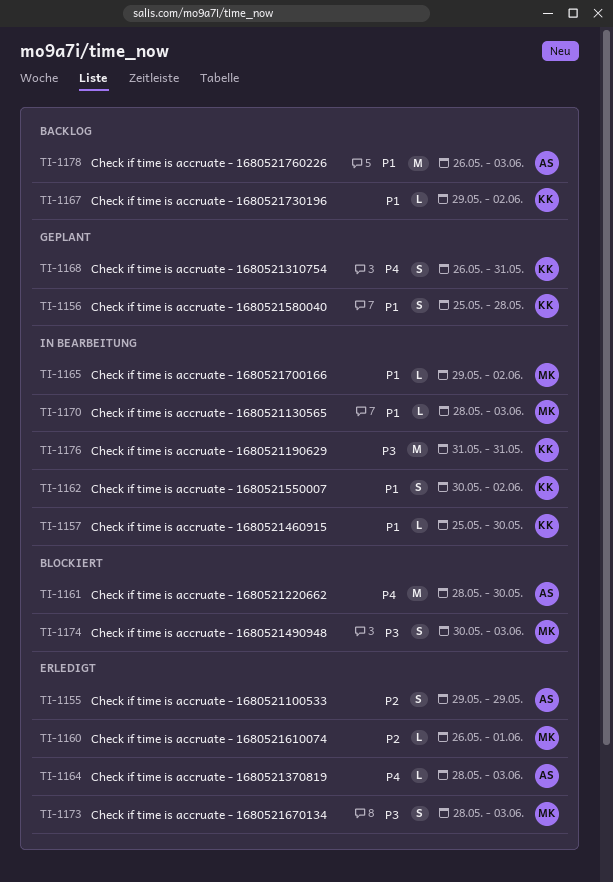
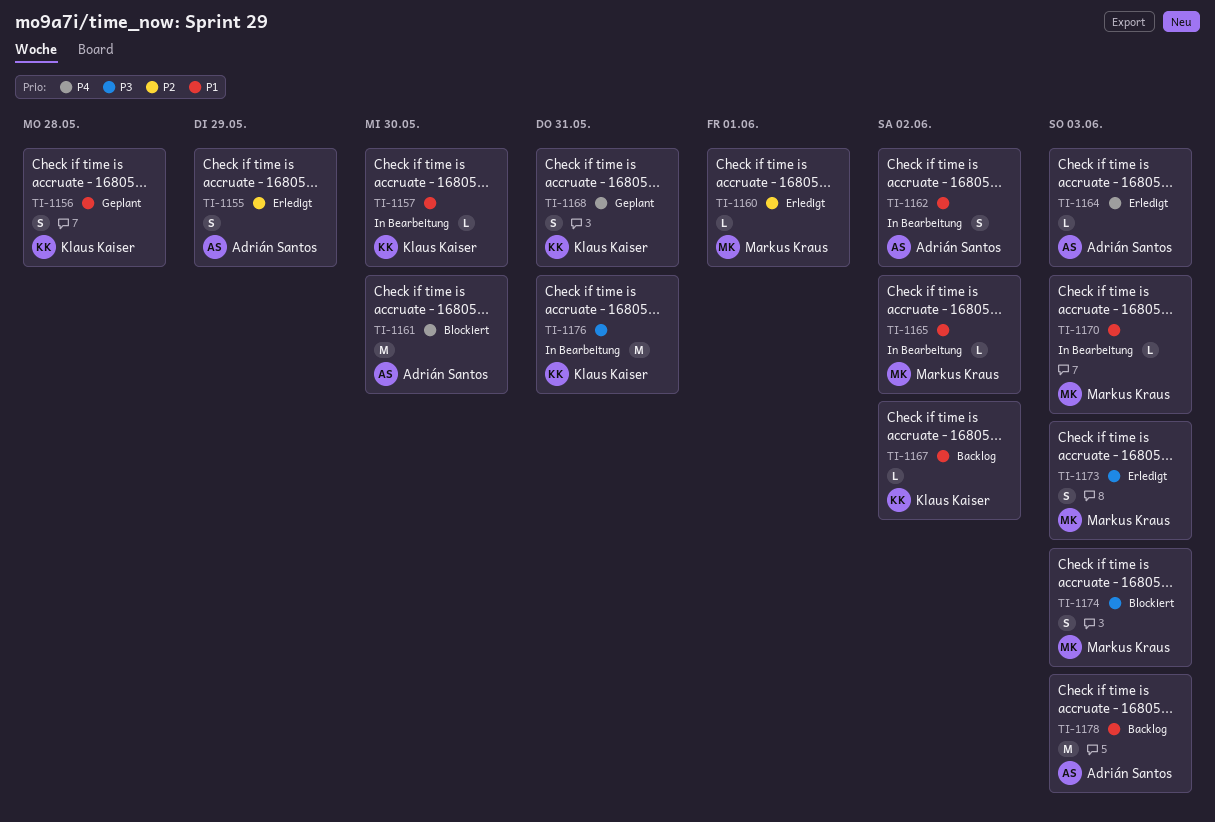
TI-1162, owner: Klaus Kaiser -> Adrián Santos

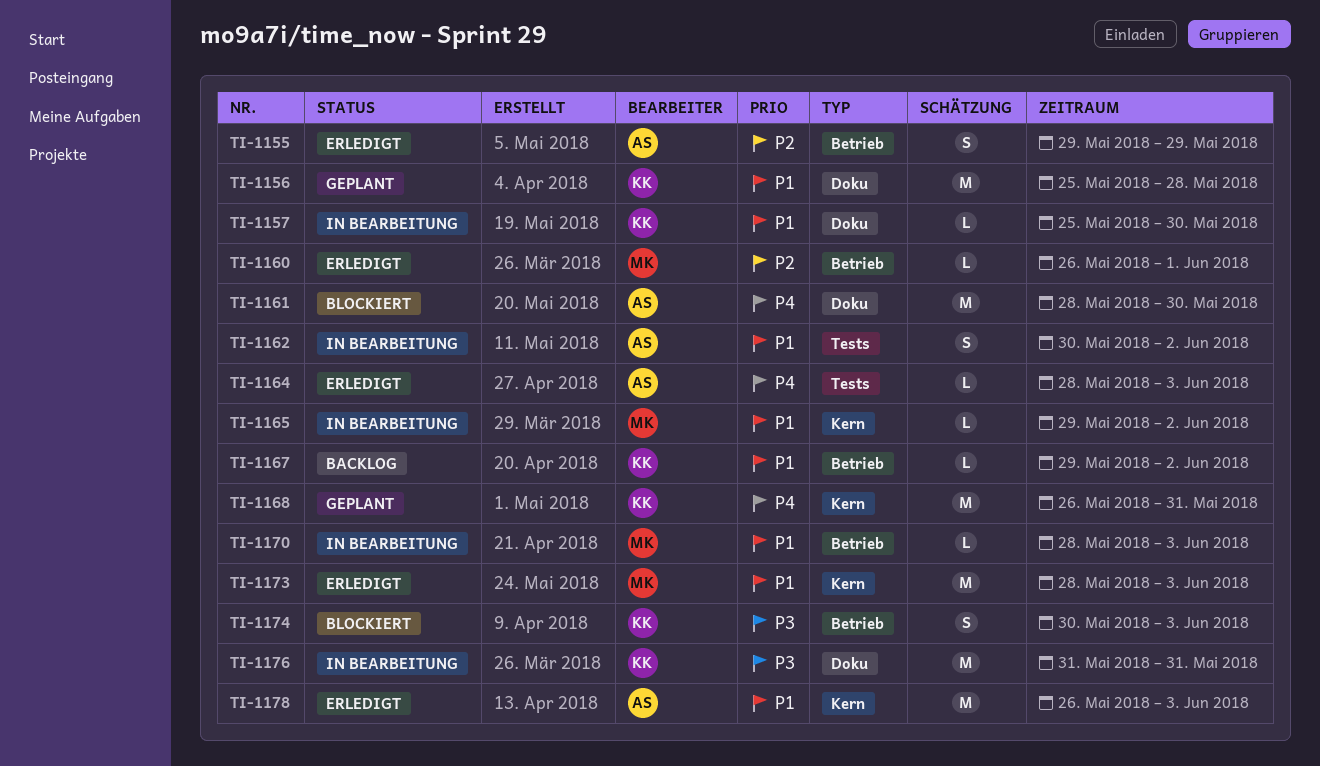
TI-1156, estimate: S -> M
TI-1168, estimate: S -> M
TI-1173, priority: P3 -> P1
TI-1173, estimate: S -> M
TI-1174, owner: Markus Kraus -> Klaus Kaiser
TI-1178, status: Backlog -> Erledigt

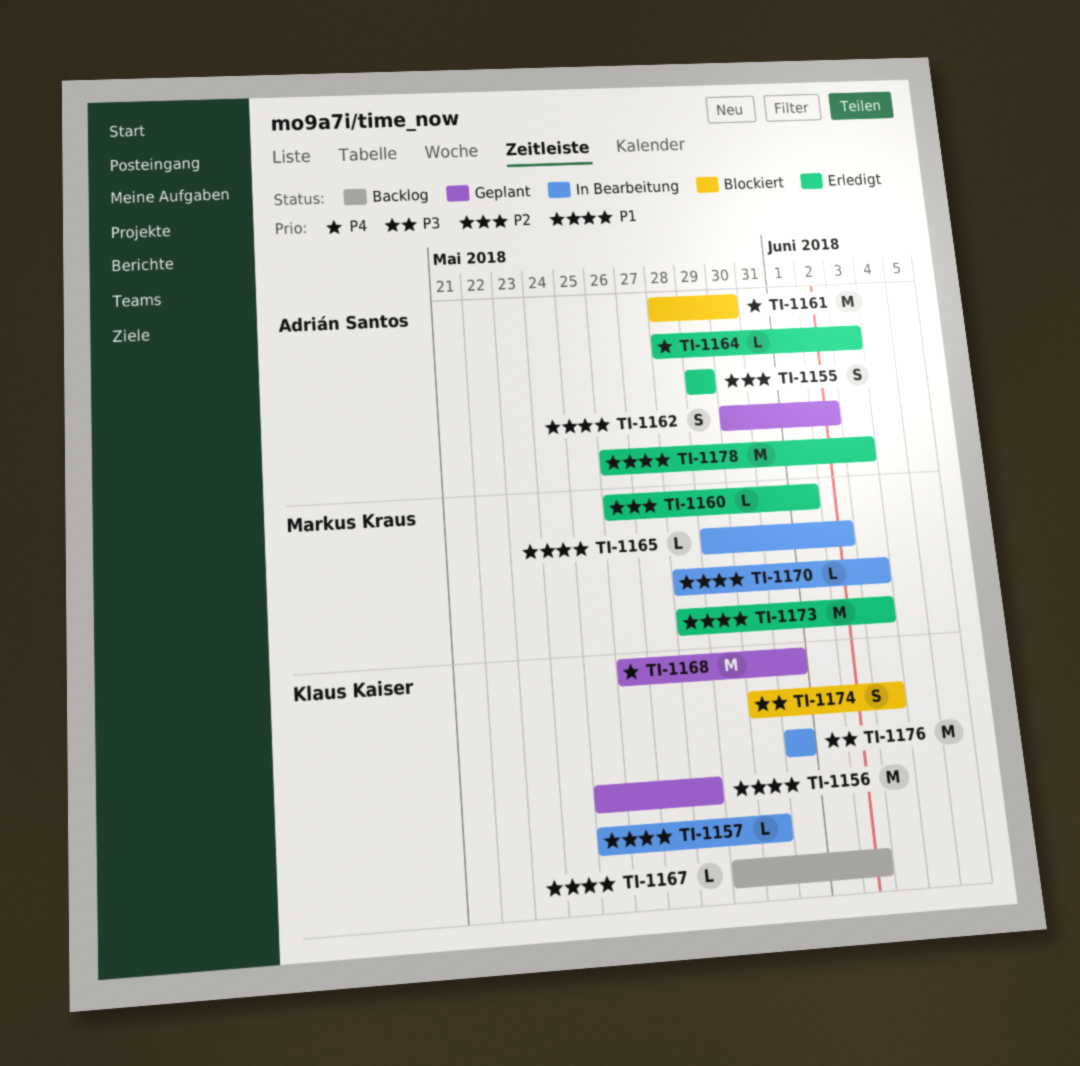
TI-1162, status: In Bearbeitung -> Geplant

